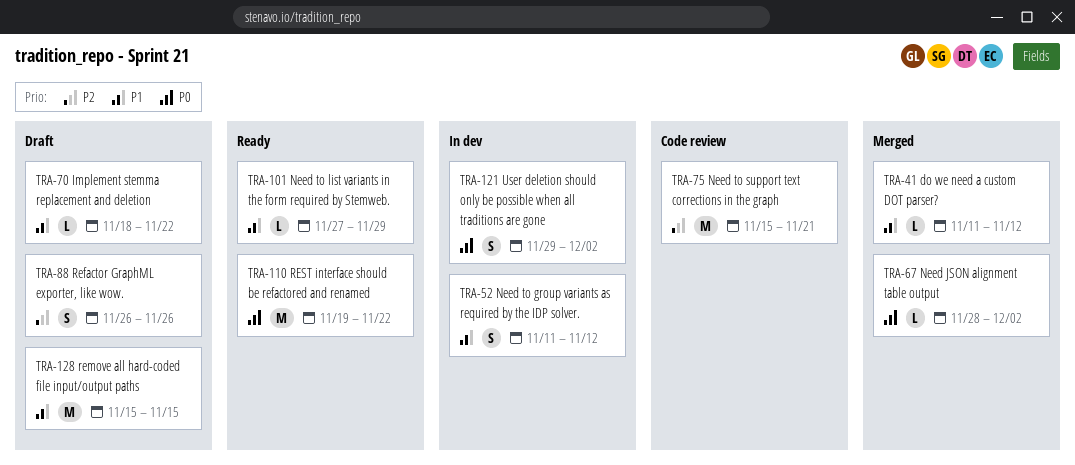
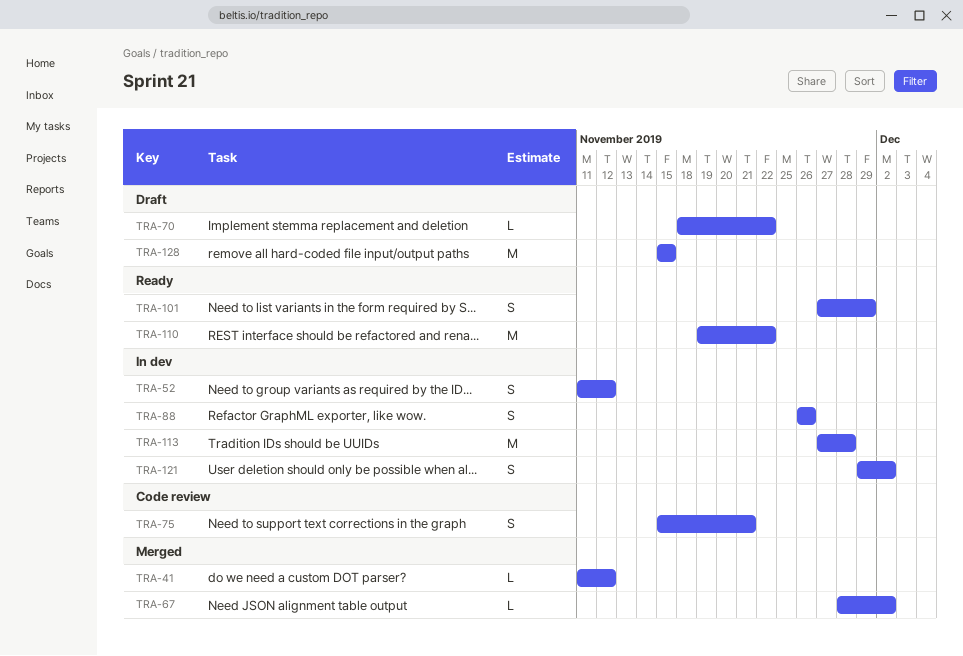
TRA-75, estimate: M -> S
TRA-88, status: Draft -> In dev
TRA-101, estimate: L -> S
TRA-113: none -> present

